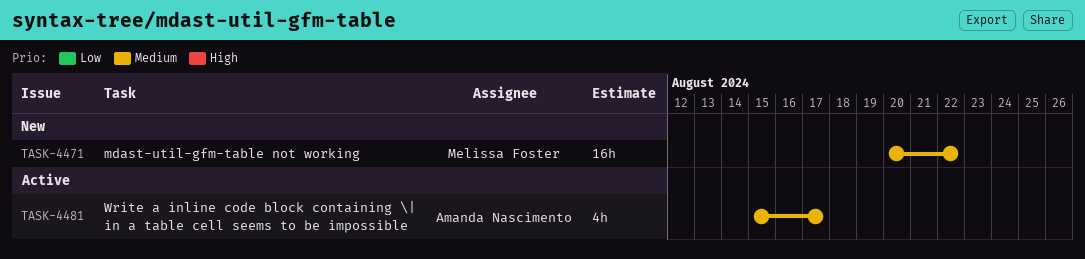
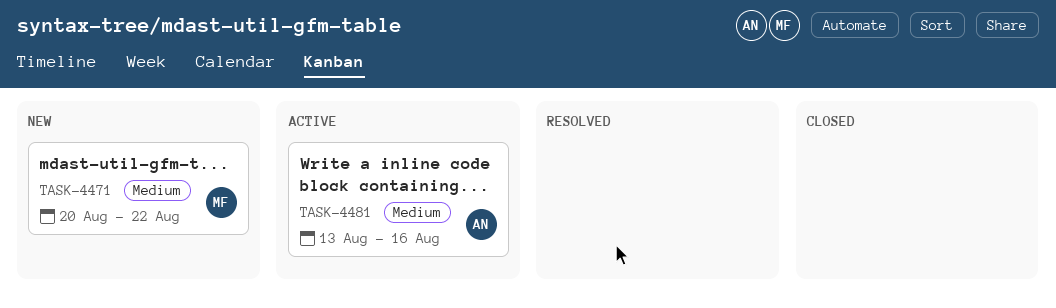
TASK-4481, start: Aug 15 -> Aug 13
TASK-4481, due: Aug 17 -> Aug 16

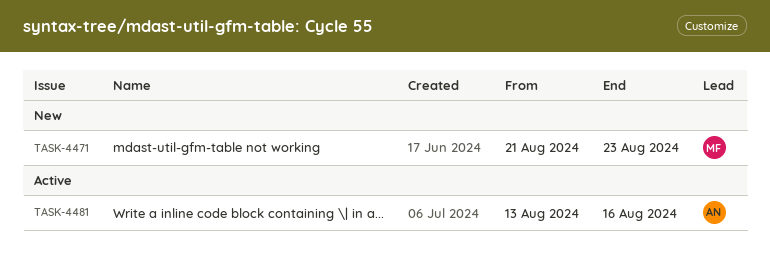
TASK-4471, start: Aug 20 -> Aug 21
TASK-4471, due: Aug 22 -> Aug 23

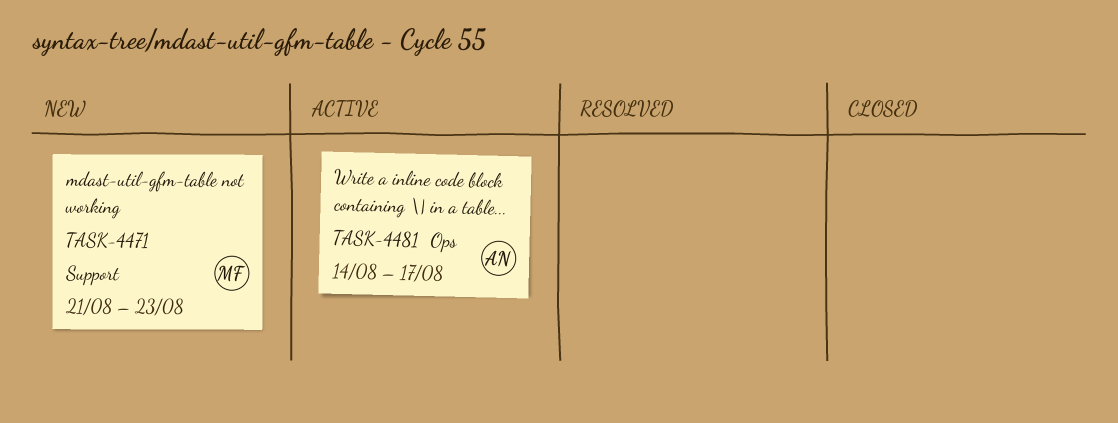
TASK-4481, start: Aug 13 -> Aug 14
TASK-4481, due: Aug 16 -> Aug 17

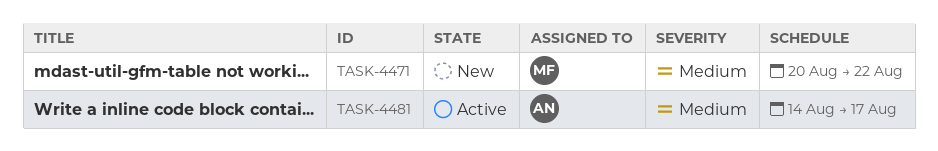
TASK-4471, start: Aug 21 -> Aug 20
TASK-4471, due: Aug 23 -> Aug 22

